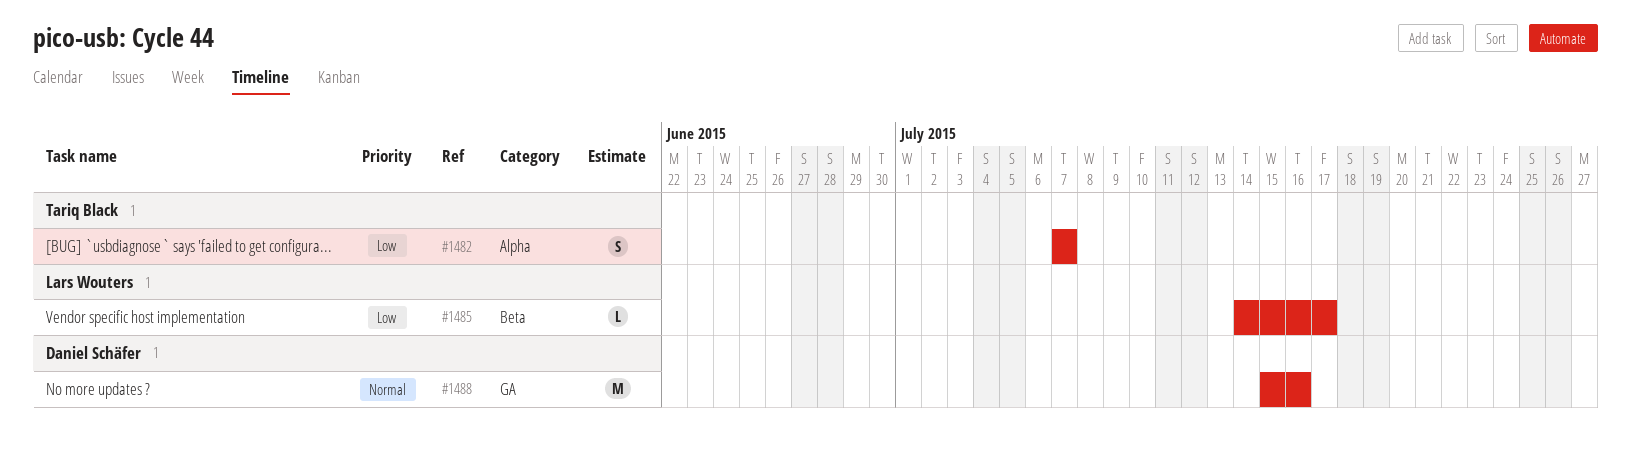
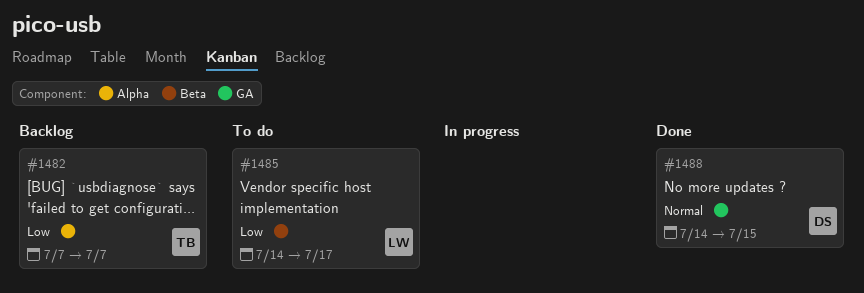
#1488, start: Jul 15 -> Jul 14
#1488, due: Jul 16 -> Jul 15

